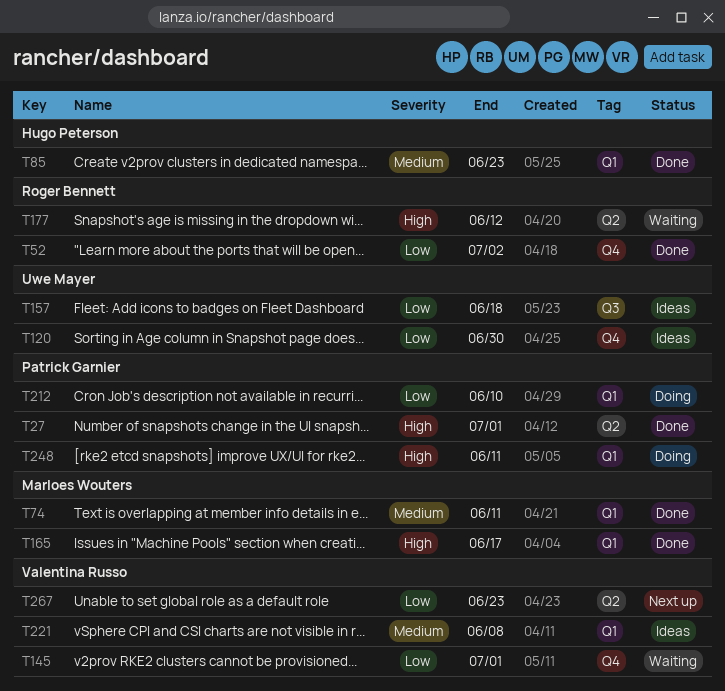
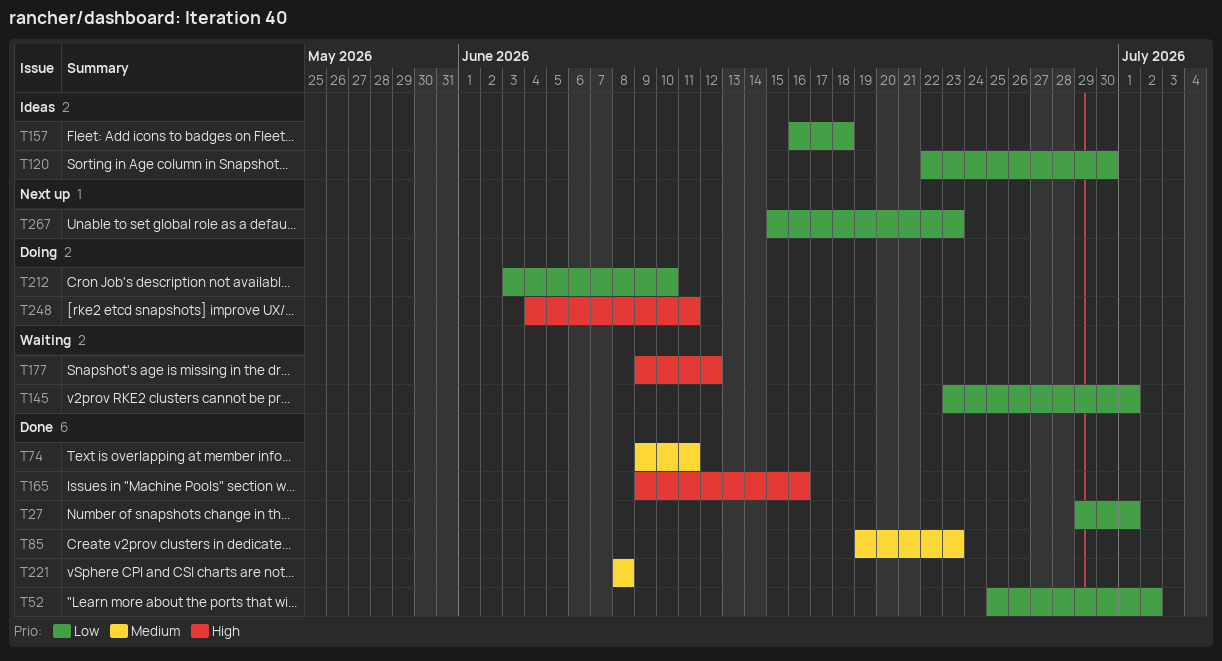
T27, priority: High -> Low
T165, due: Jun 17 -> Jun 16
T221, status: Ideas -> Done

